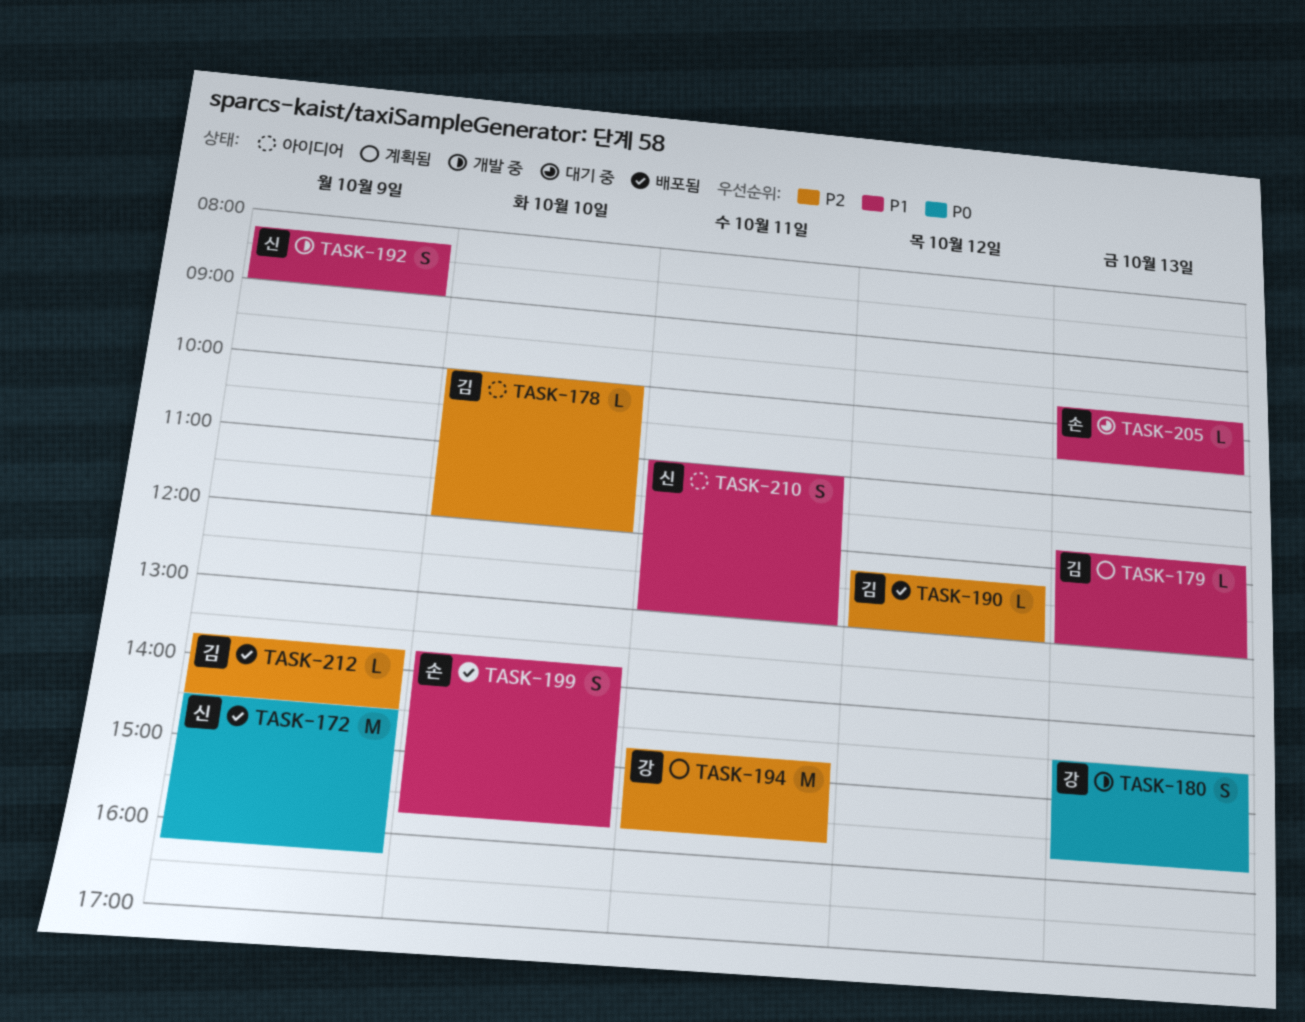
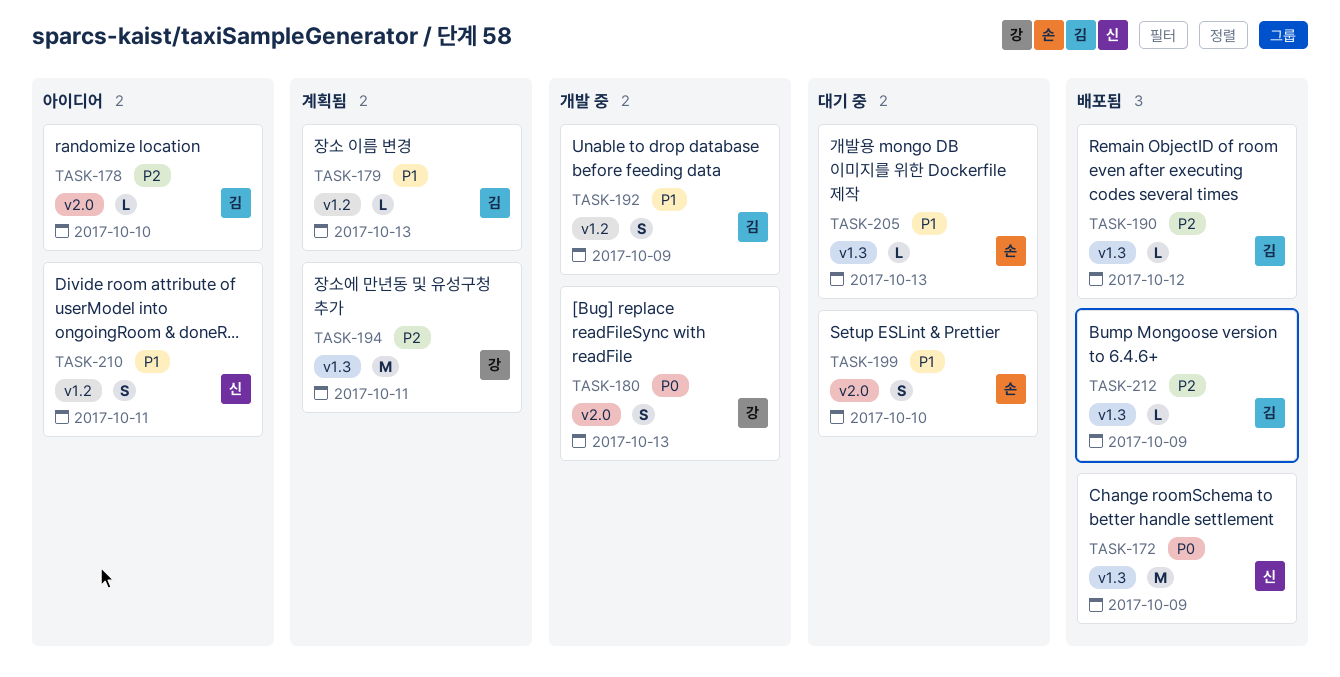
TASK-192, owner: 신 -> 김
TASK-199, status: 배포됨 -> 대기 중

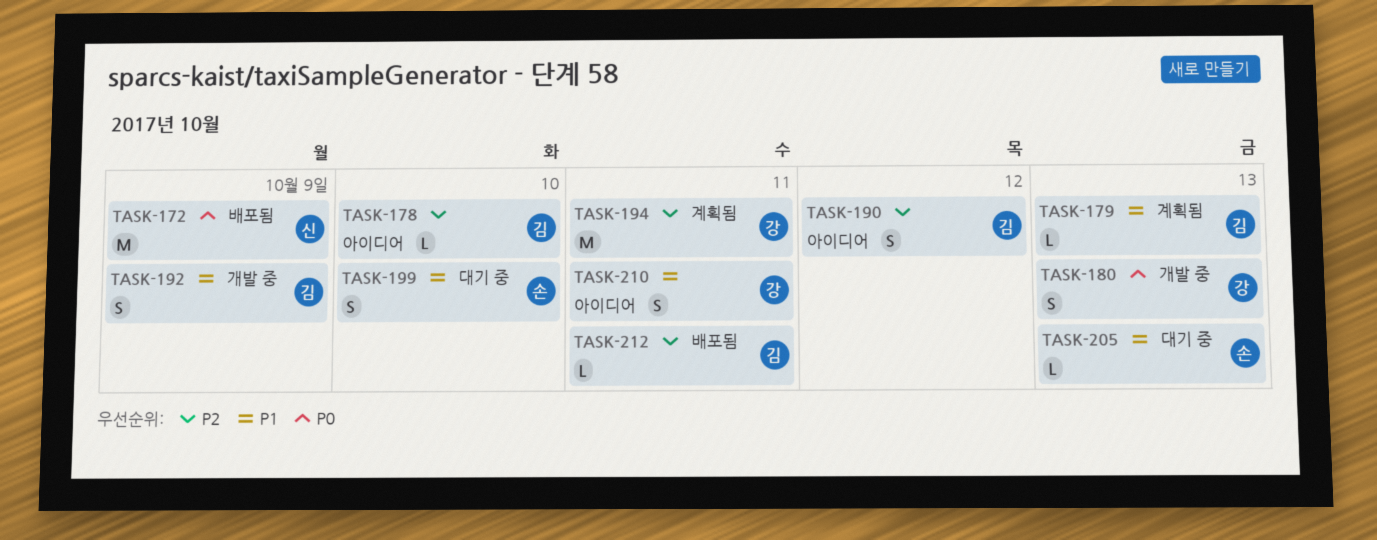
TASK-190, status: 배포됨 -> 아이디어
TASK-190, estimate: L -> S
TASK-210, owner: 신 -> 강
TASK-212, day: Oct 9 -> Oct 11

